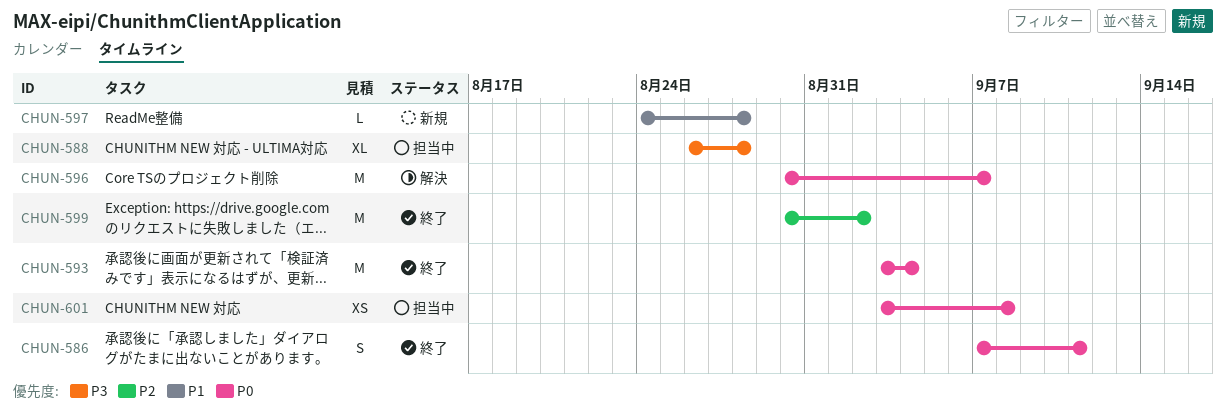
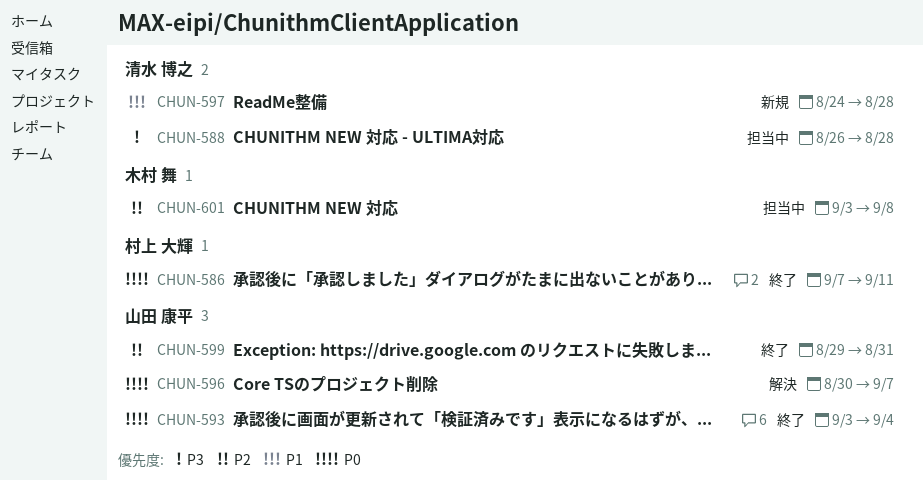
CHUN-599, start: Aug 30 -> Aug 29
CHUN-599, due: Sep 2 -> Aug 31
CHUN-601, priority: P0 -> P2

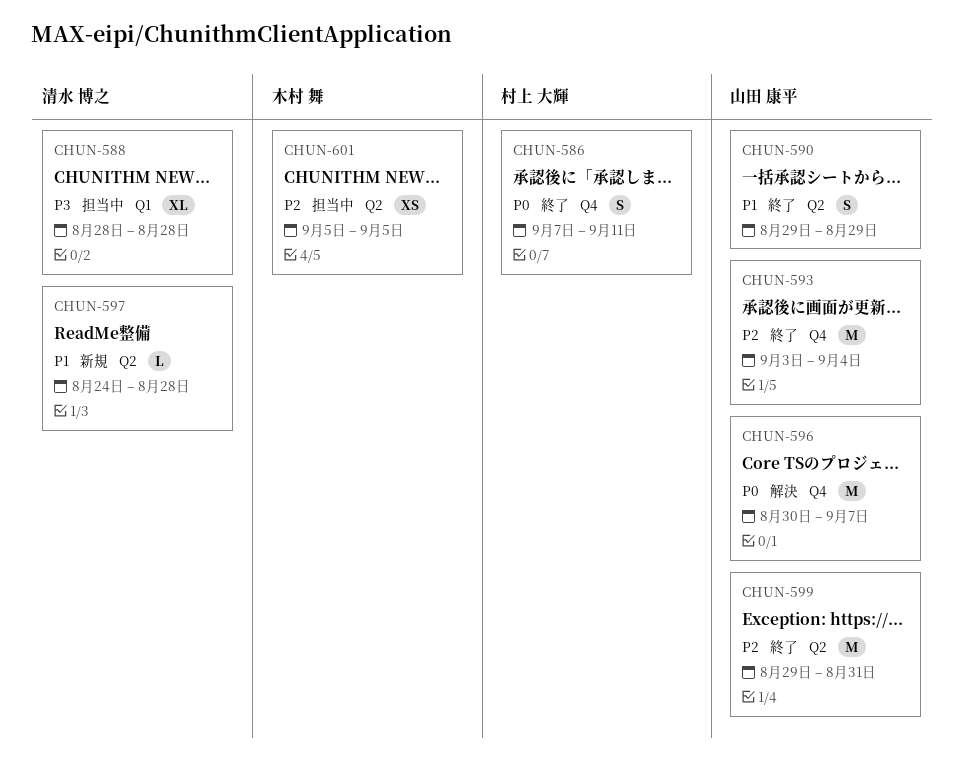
CHUN-588, start: Aug 26 -> Aug 28
CHUN-590: none -> present
CHUN-593, priority: P0 -> P2
CHUN-601, start: Sep 3 -> Sep 5
CHUN-601, due: Sep 8 -> Sep 5

